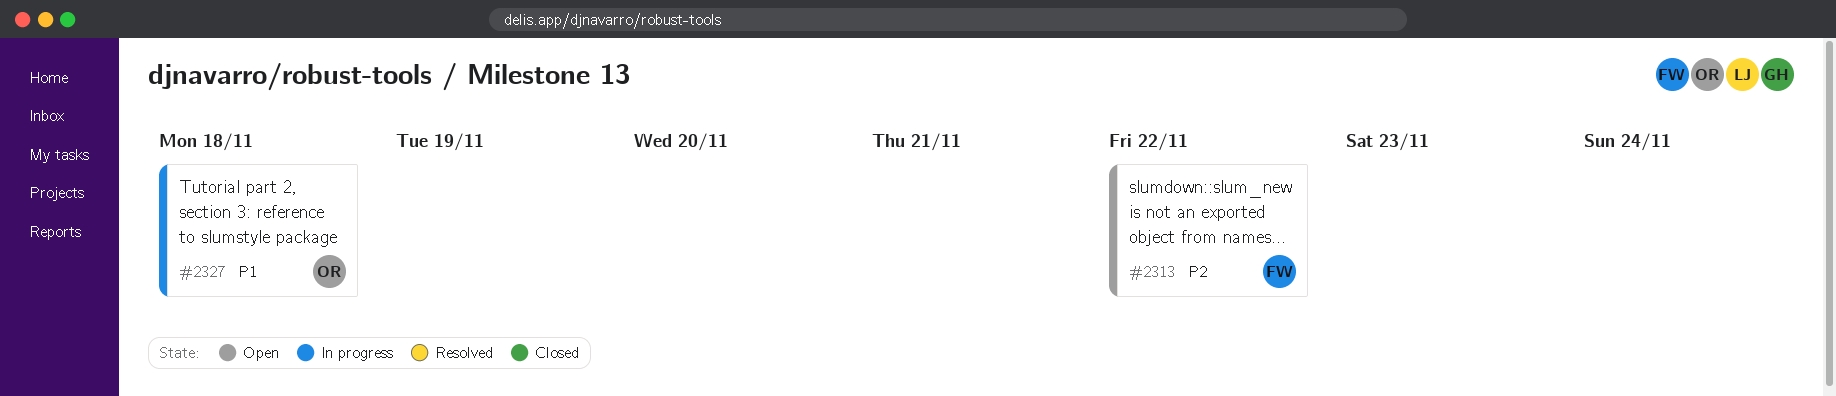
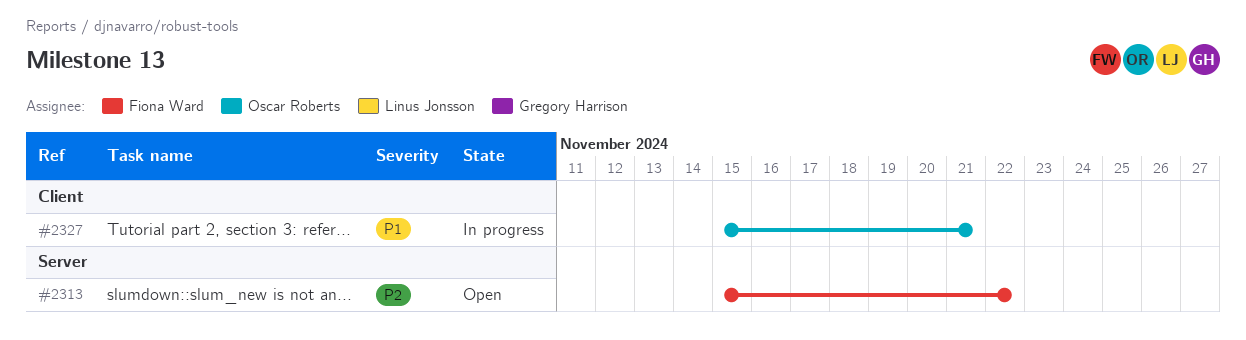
#2327, due: Nov 18 -> Nov 21

